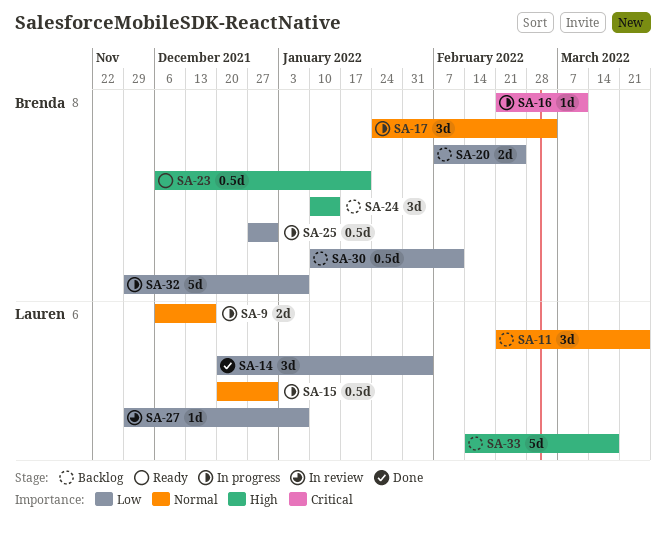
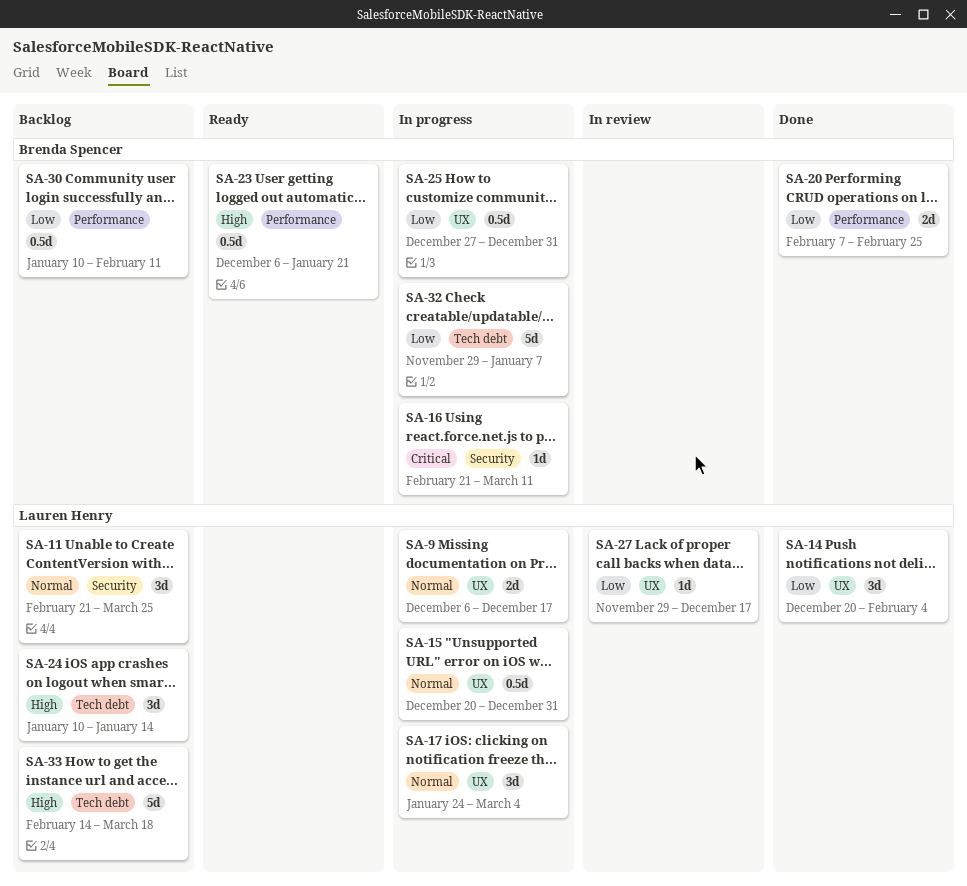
SA-17, owner: Brenda Spencer -> Lauren Henry
SA-20, status: Backlog -> Done
SA-24, owner: Brenda Spencer -> Lauren Henry
SA-27, due: Jan 7 -> Dec 17

